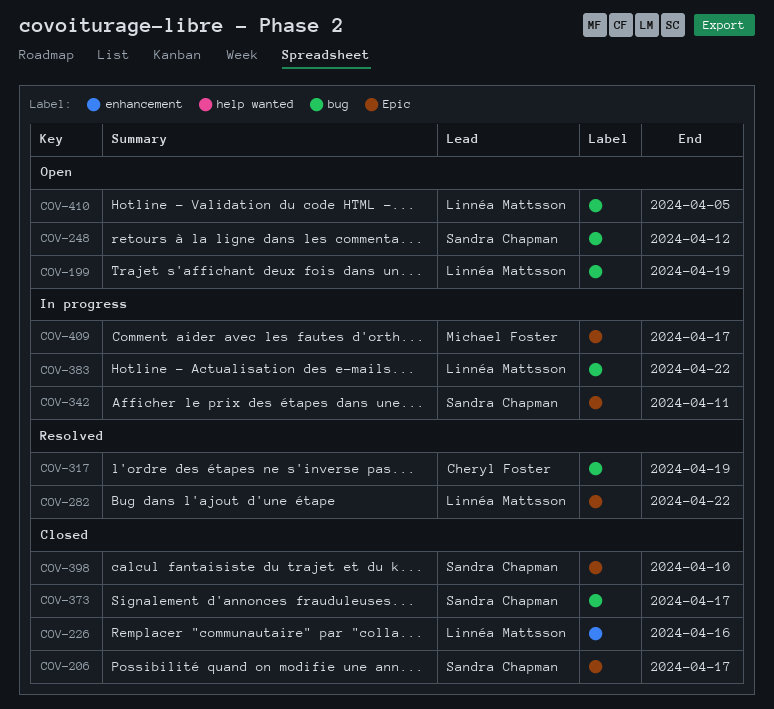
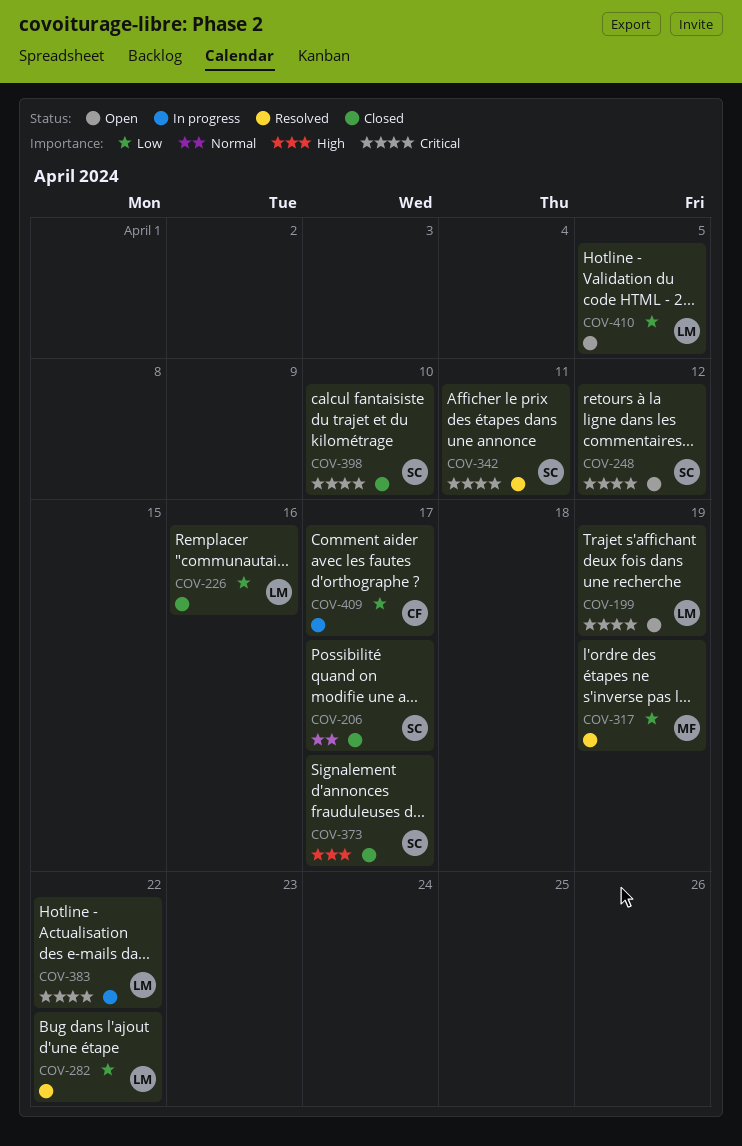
COV-317, owner: Cheryl Foster -> Michael Foster
COV-342, status: In progress -> Resolved
COV-409, owner: Michael Foster -> Cheryl Foster

